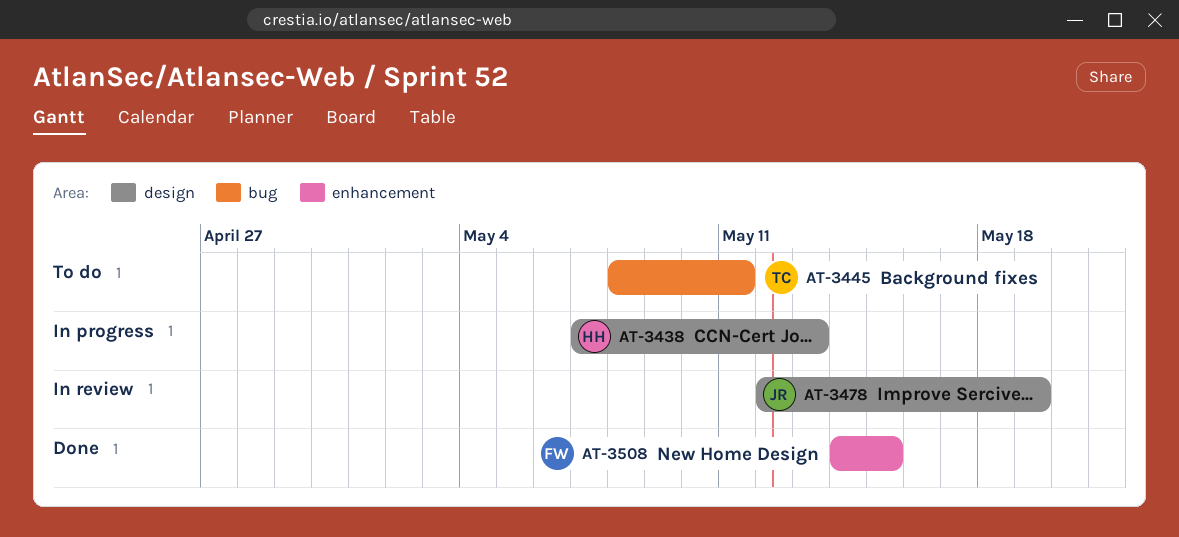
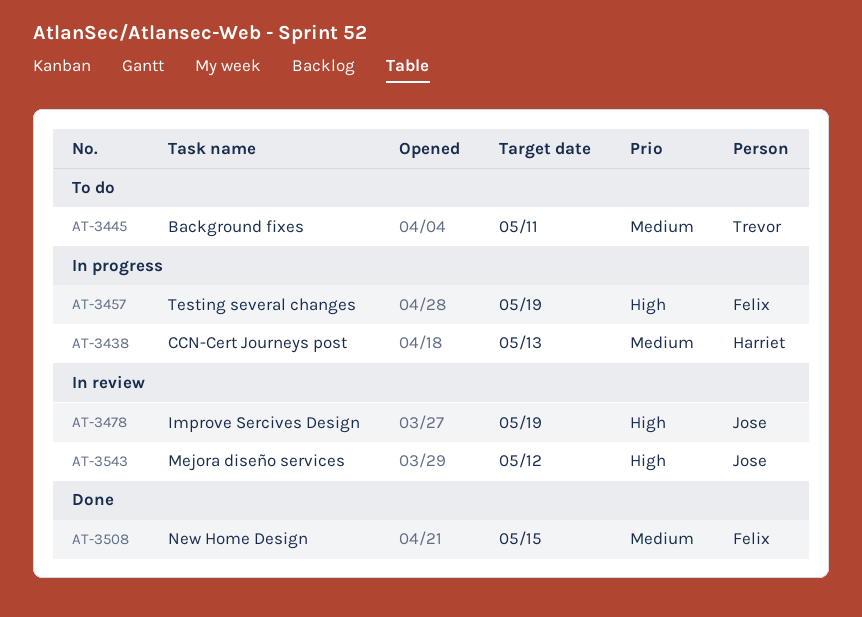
AT-3457: none -> present
AT-3543: none -> present

